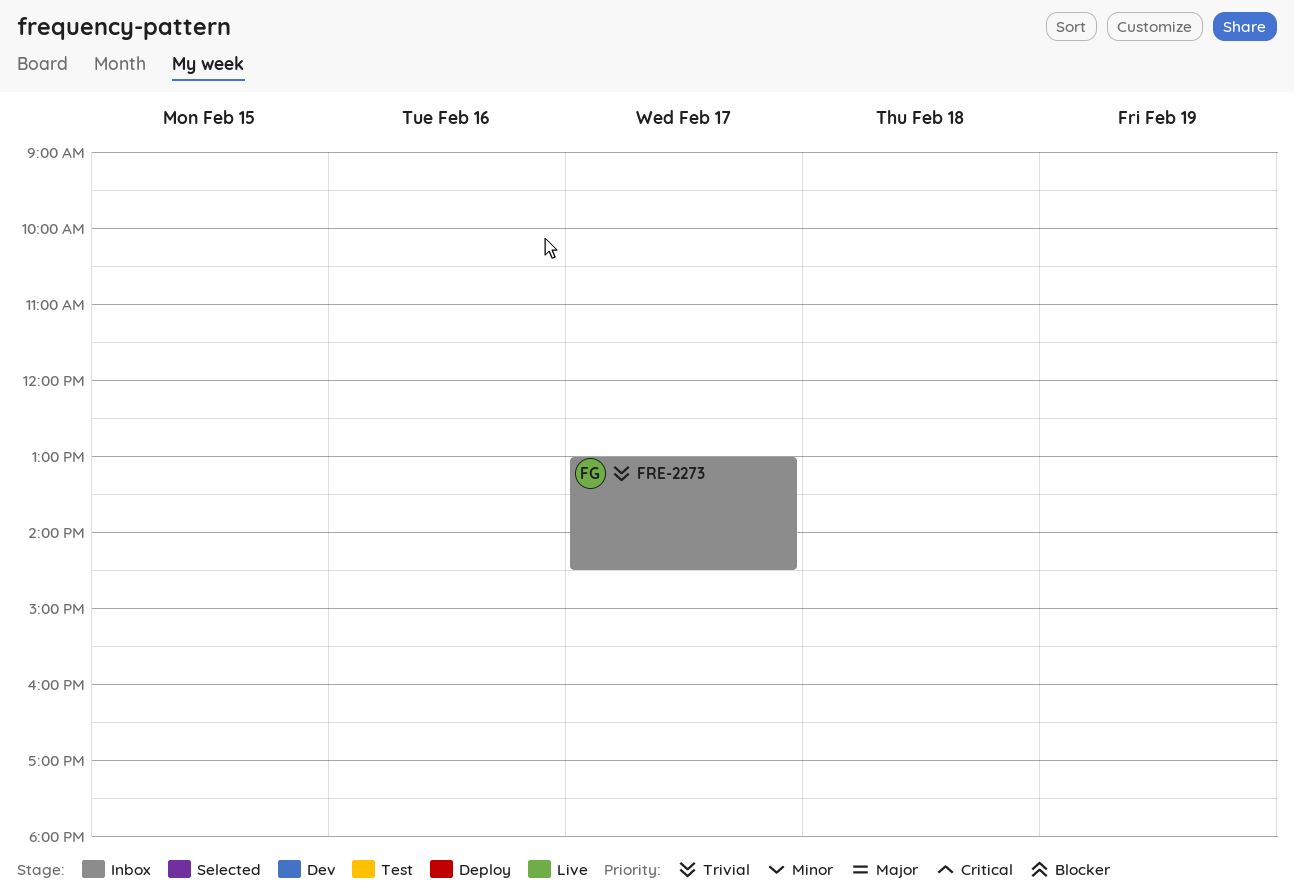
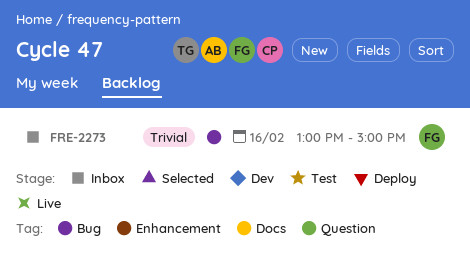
FRE-2273, day: Feb 17 -> Feb 16
FRE-2273, ends: 14:30 -> 15:00

